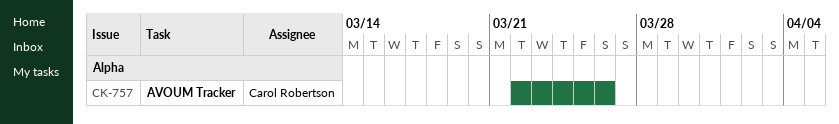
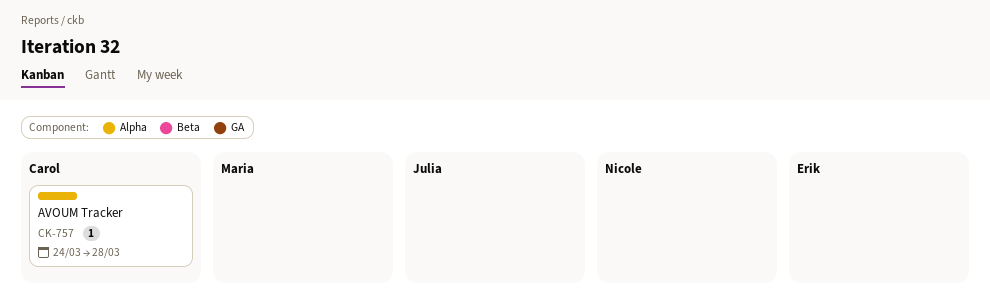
CK-757, start: Mar 22 -> Mar 24
CK-757, due: Mar 26 -> Mar 28

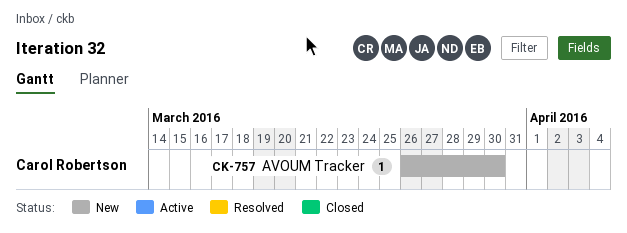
CK-757, start: Mar 24 -> Mar 26
CK-757, due: Mar 28 -> Mar 30

